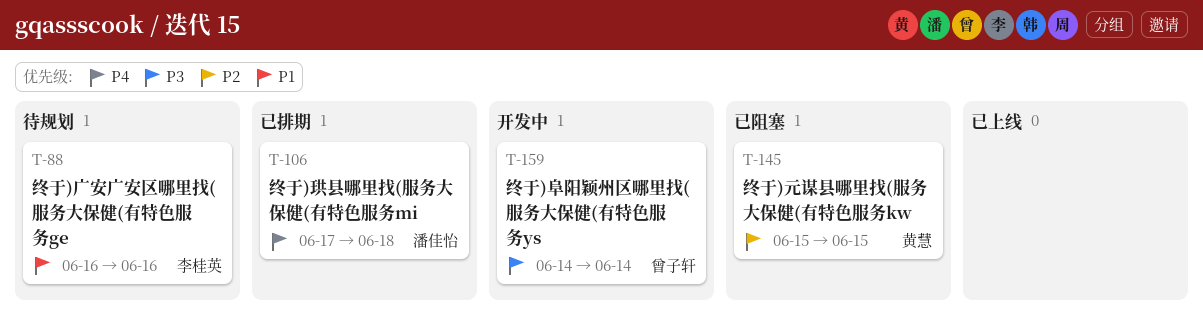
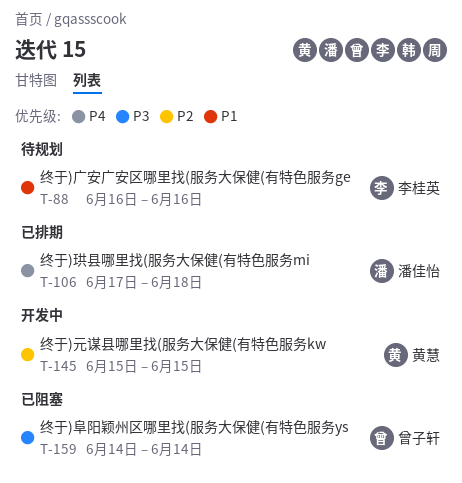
T-145, status: 已阻塞 -> 开发中
T-159, status: 开发中 -> 已阻塞

